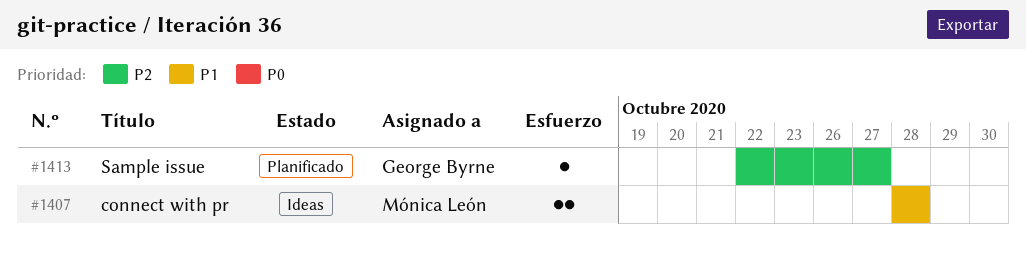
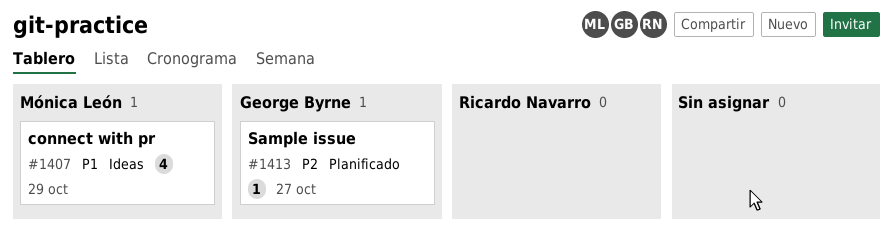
#1407, estimate: 2 -> 4
#1407, due: Oct 28 -> Oct 29

